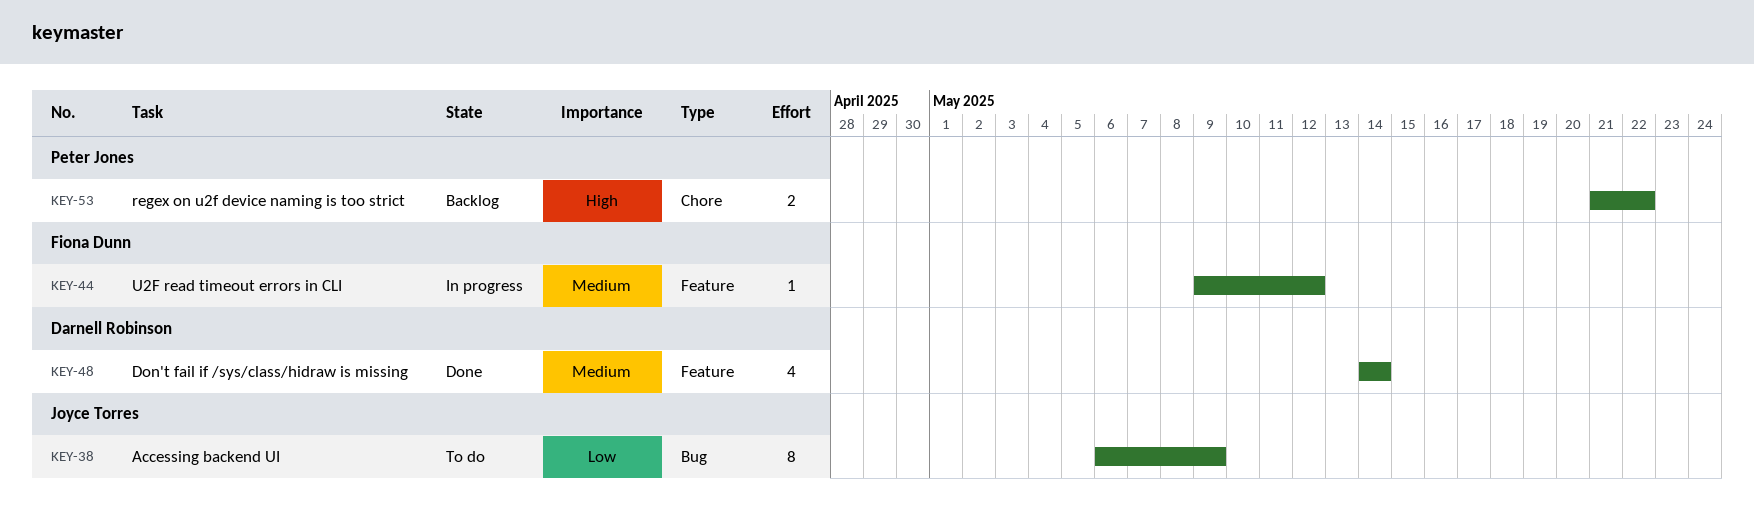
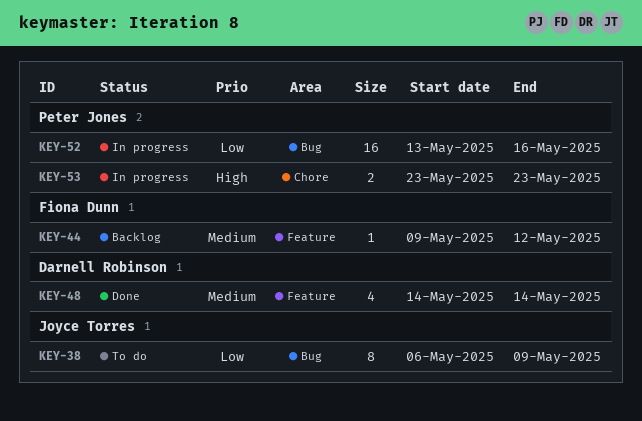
KEY-44, status: In progress -> Backlog
KEY-52: none -> present
KEY-53, status: Backlog -> In progress
KEY-53, start: May 21 -> May 23
KEY-53, due: May 22 -> May 23

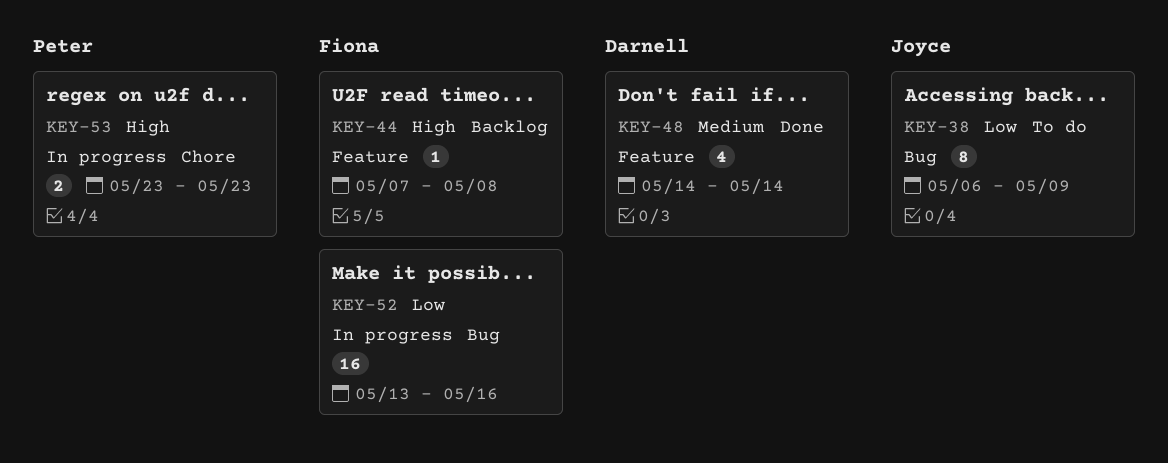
KEY-44, priority: Medium -> High
KEY-44, start: May 9 -> May 7
KEY-44, due: May 12 -> May 8
KEY-52, owner: Peter Jones -> Fiona Dunn

